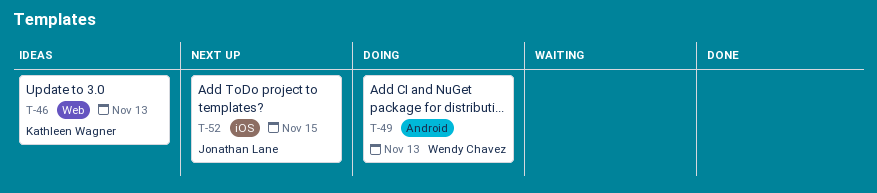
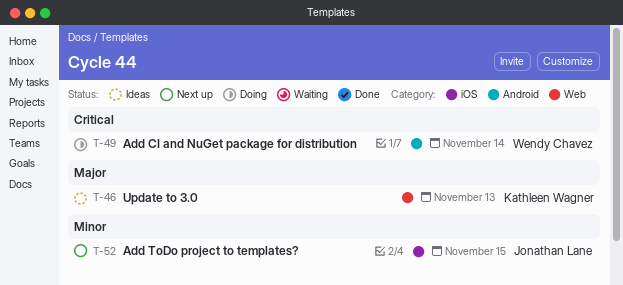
T-49, due: Nov 13 -> Nov 14

